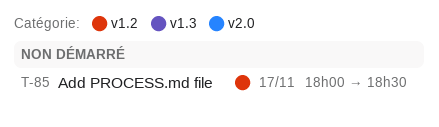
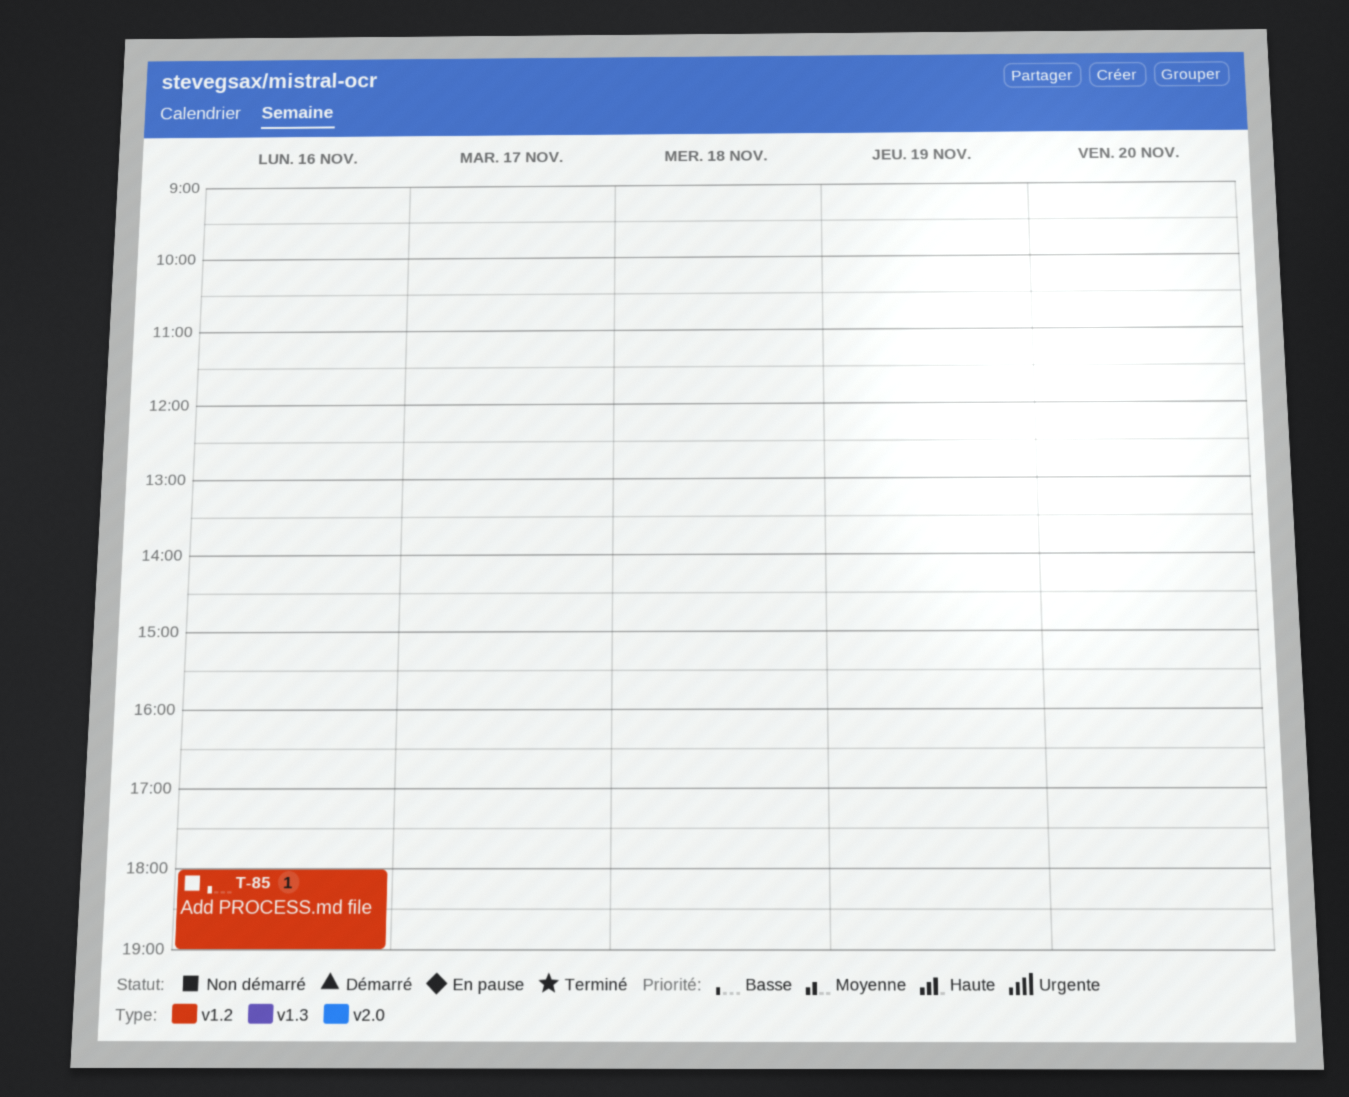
T-85, day: Nov 17 -> Nov 16
T-85, ends: 18:30 -> 19:00

